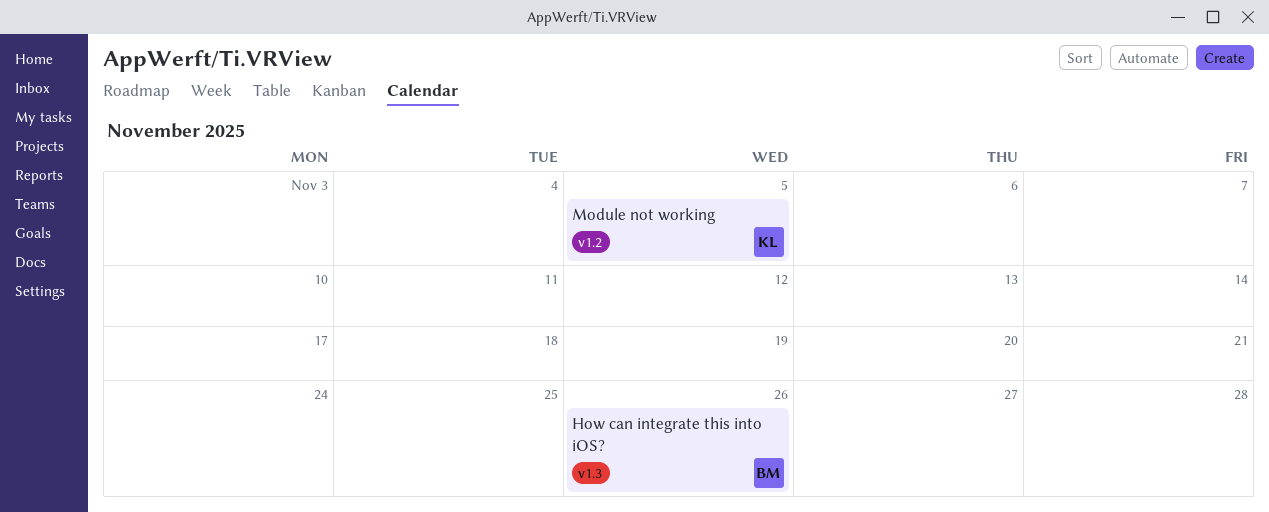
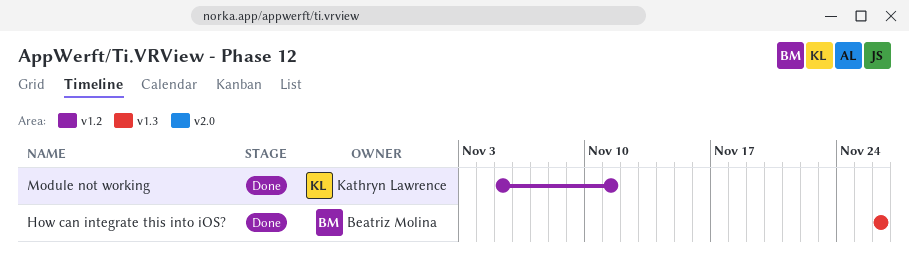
Module not working, due: Nov 5 -> Nov 11

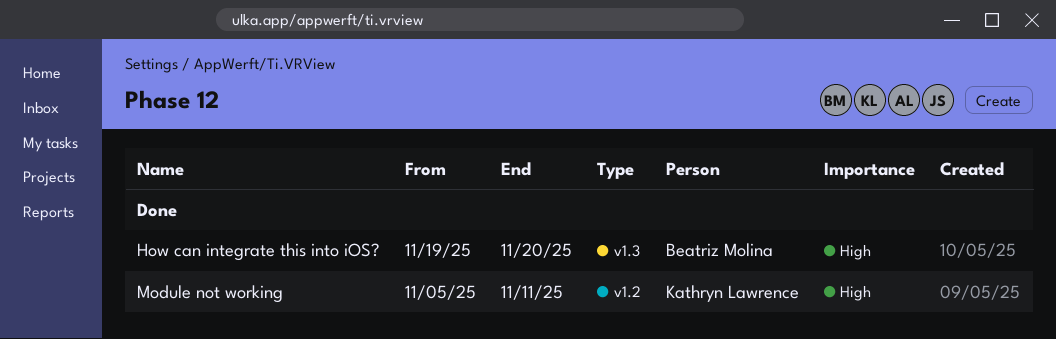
How can integrate this into iOS?, start: Nov 26 -> Nov 19
How can integrate this into iOS?, due: Nov 26 -> Nov 20

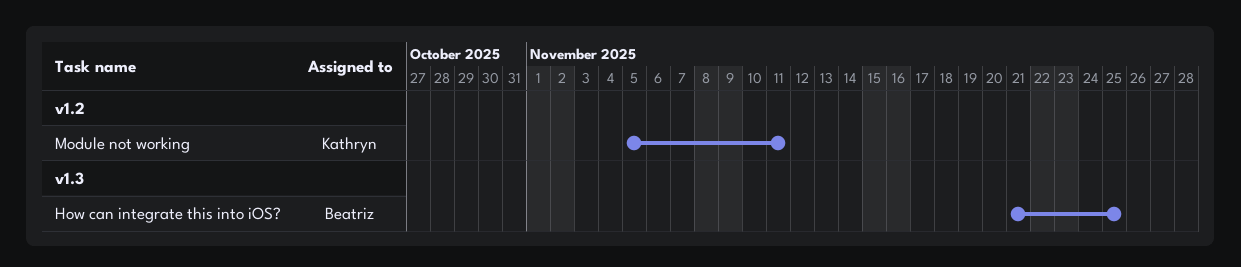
How can integrate this into iOS?, start: Nov 19 -> Nov 21
How can integrate this into iOS?, due: Nov 20 -> Nov 25

